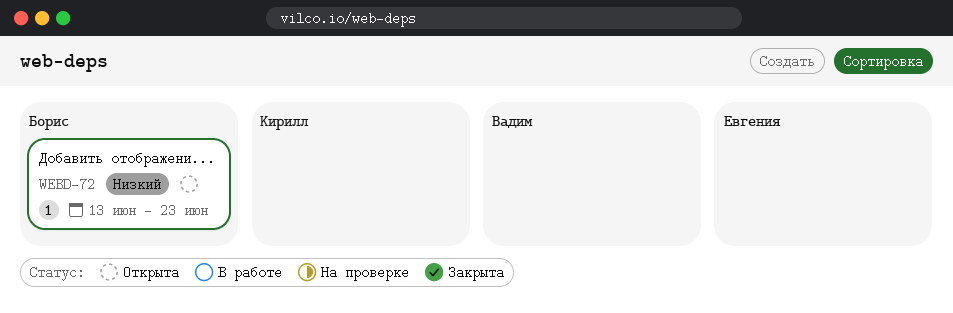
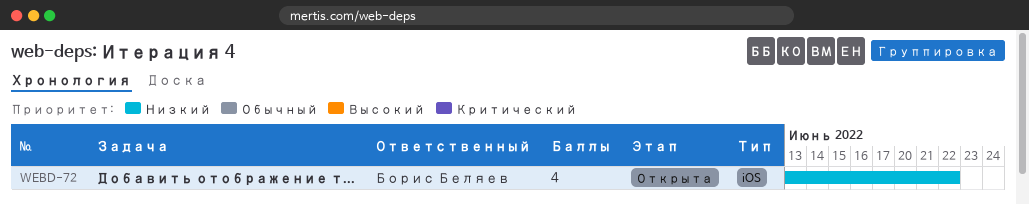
WEBD-72, estimate: 1 -> 4
WEBD-72, due: Jun 23 -> Jun 22

